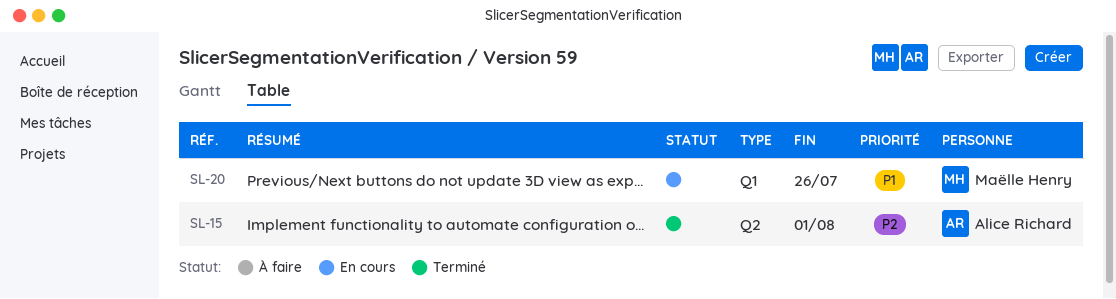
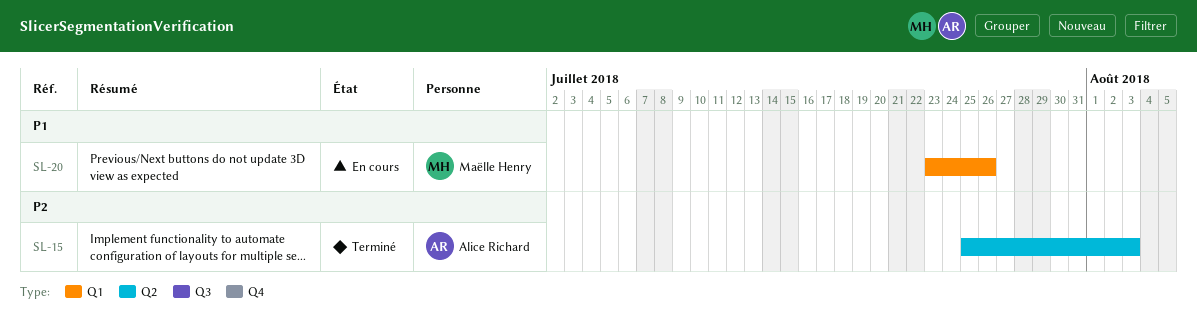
SL-15, due: Aug 1 -> Aug 3

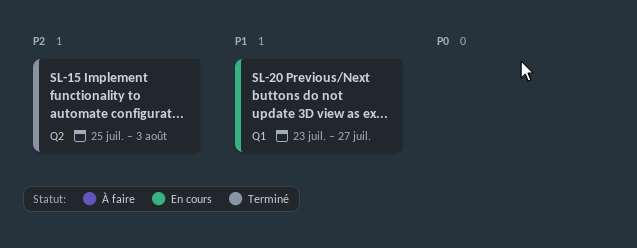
SL-20, due: Jul 26 -> Jul 27

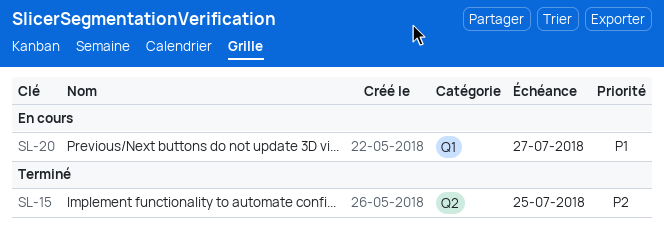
SL-15, due: Aug 3 -> Jul 25

